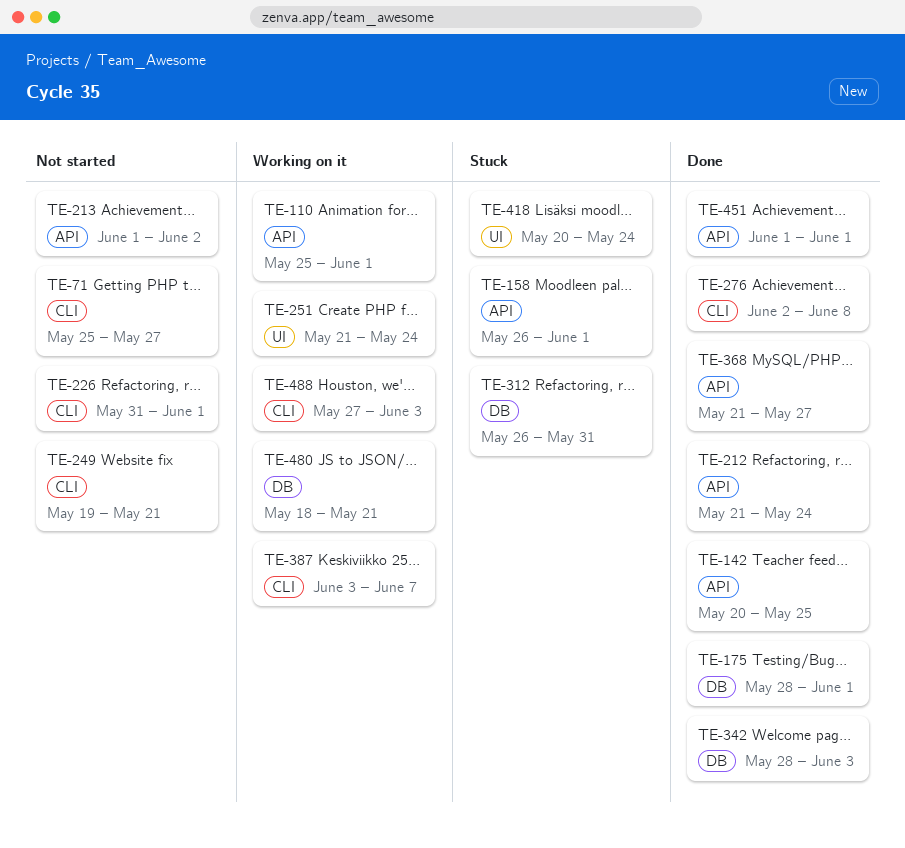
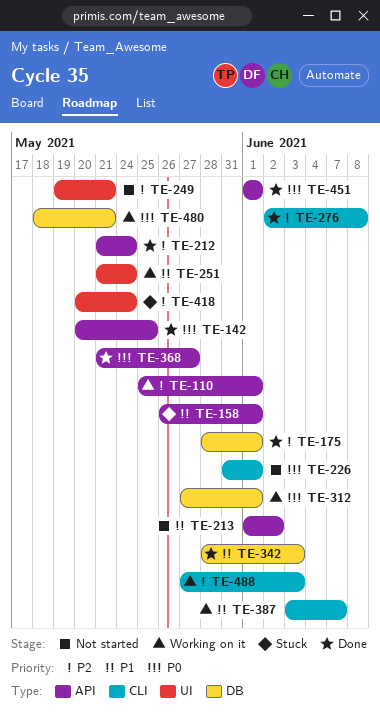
TE-71: present -> none
TE-249, label: CLI -> UI
TE-312, status: Stuck -> Working on it
TE-312, start: May 26 -> May 27
TE-312, due: May 31 -> Jun 1

